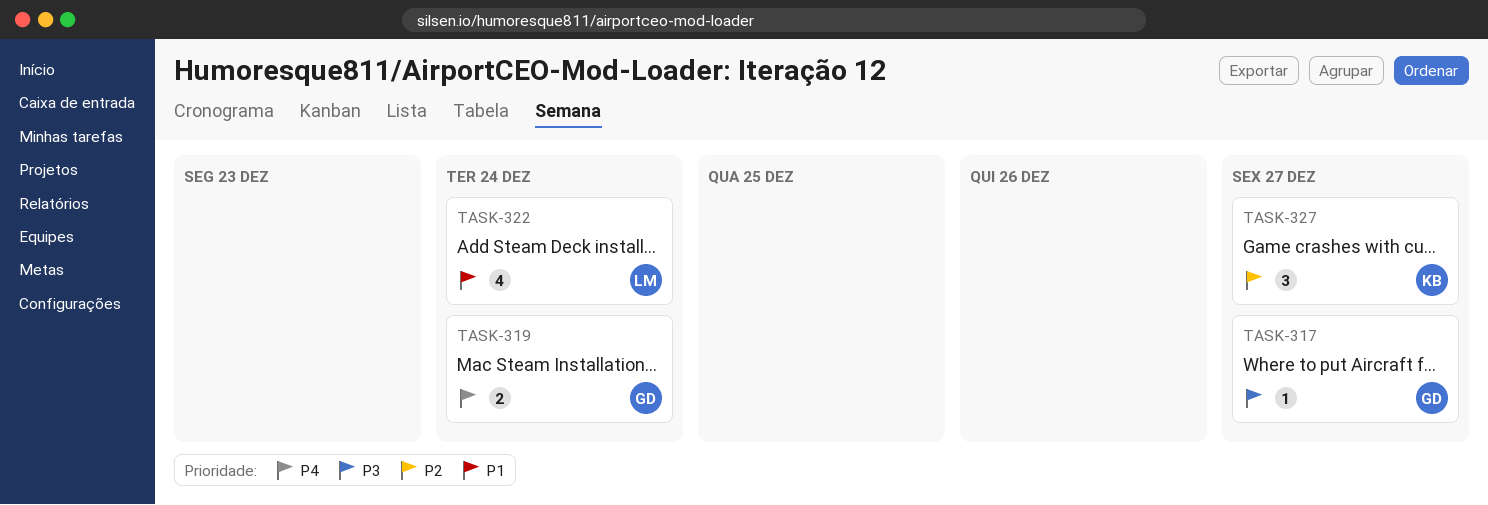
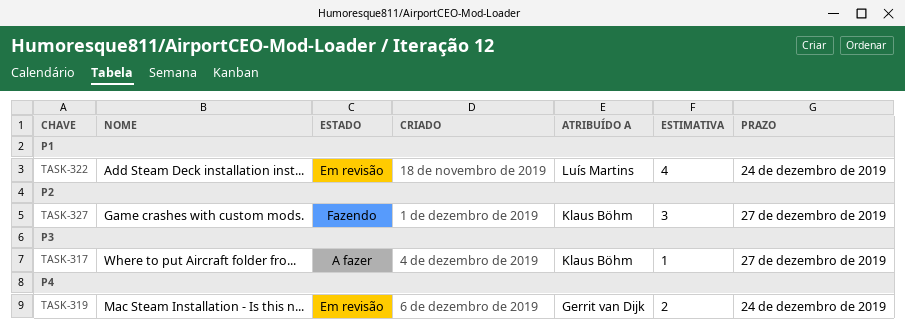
TASK-317, owner: Gerrit van Dijk -> Klaus Böhm

